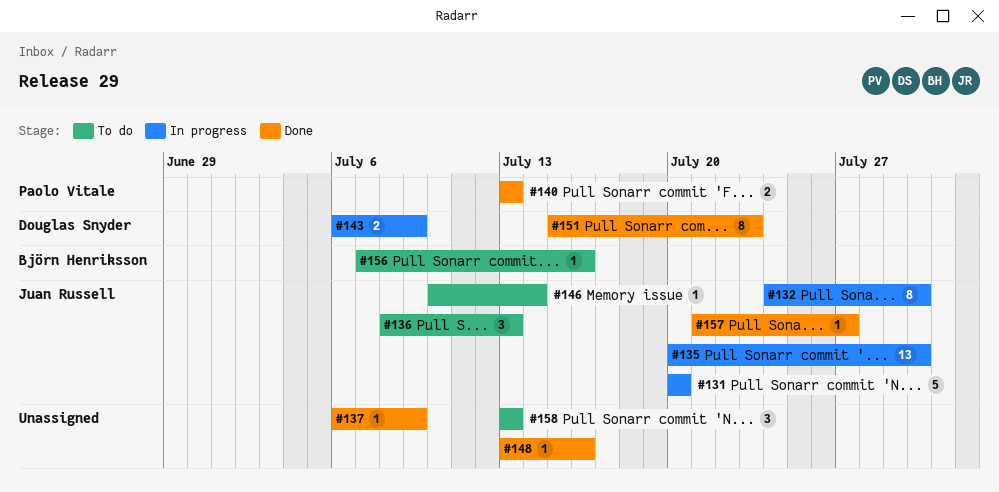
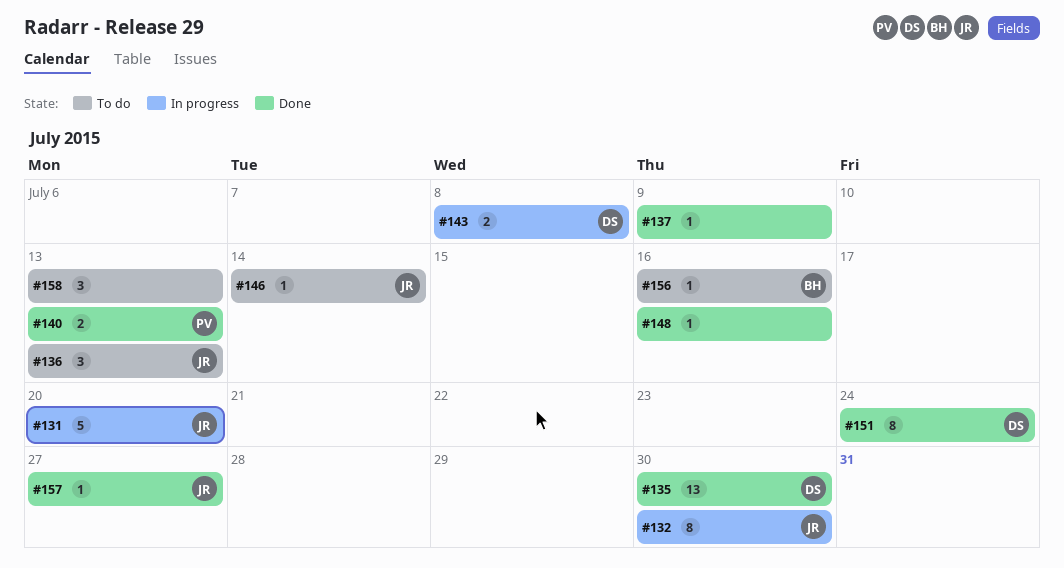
#135, status: In progress -> Done
#135, owner: Juan Russell -> Douglas Snyder
#143, due: Jul 9 -> Jul 8
#151, due: Jul 23 -> Jul 24

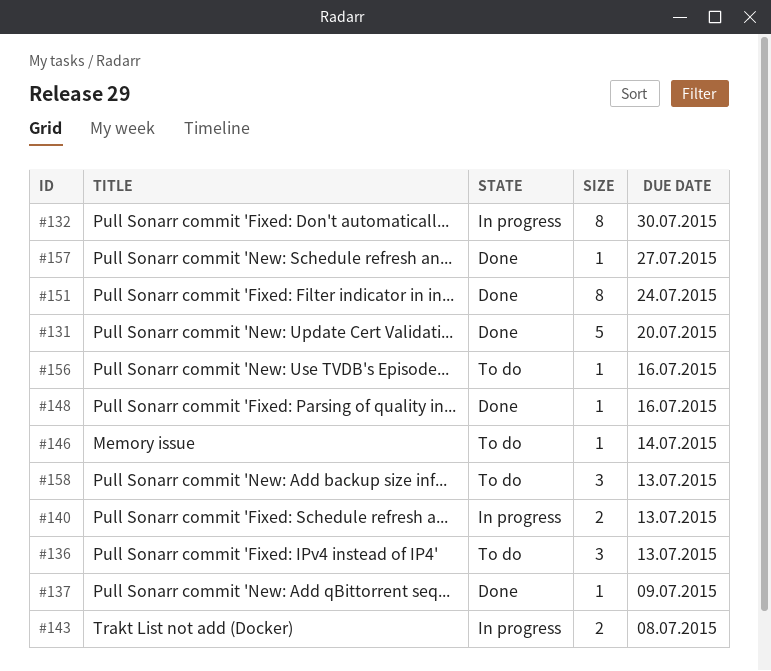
#131, status: In progress -> Done
#135: present -> none
#140, status: Done -> In progress

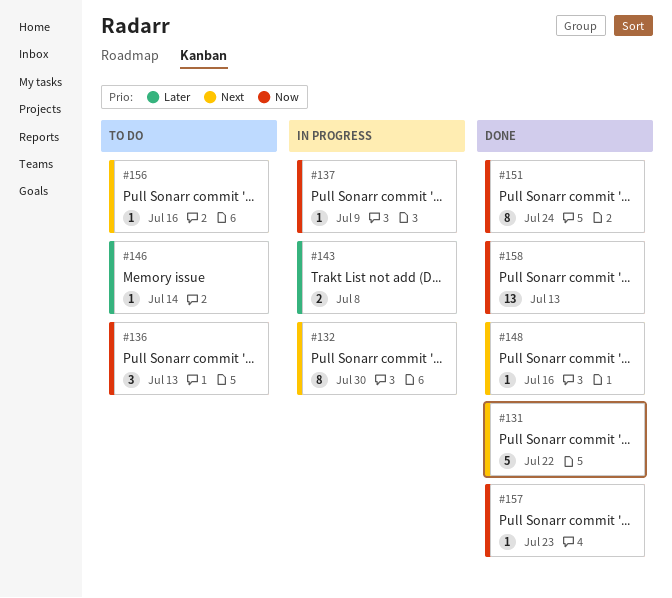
#131, due: Jul 20 -> Jul 22
#137, status: Done -> In progress
#140: present -> none
#157, due: Jul 27 -> Jul 23
#158, status: To do -> Done
#158, estimate: 3 -> 13

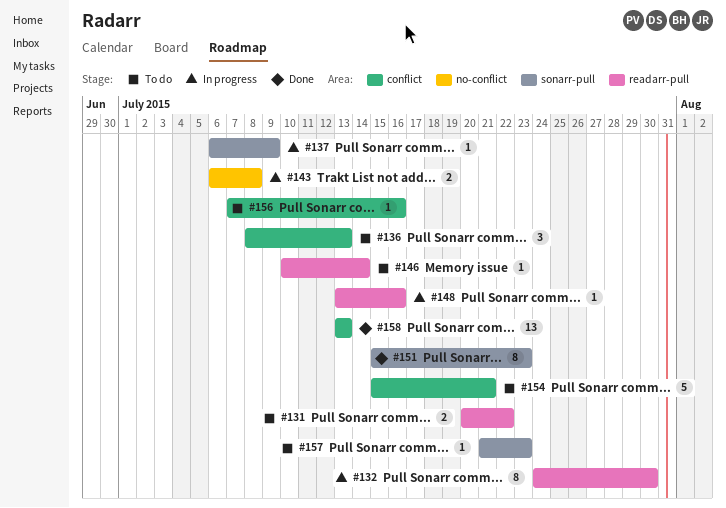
#131, status: Done -> To do
#131, estimate: 5 -> 2
#148, status: Done -> In progress
#151, due: Jul 24 -> Jul 23
#154: none -> present
#157, status: Done -> To do

